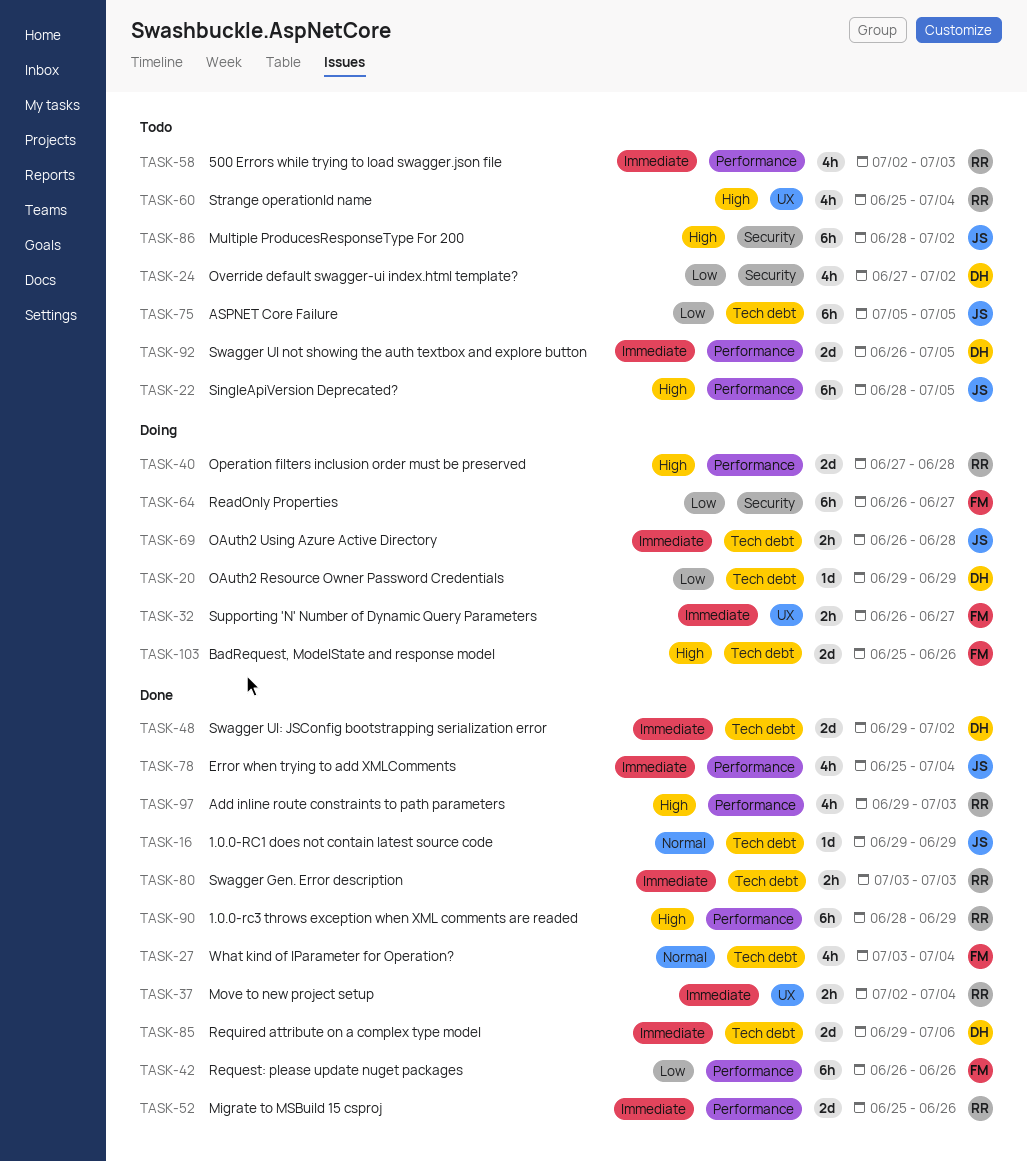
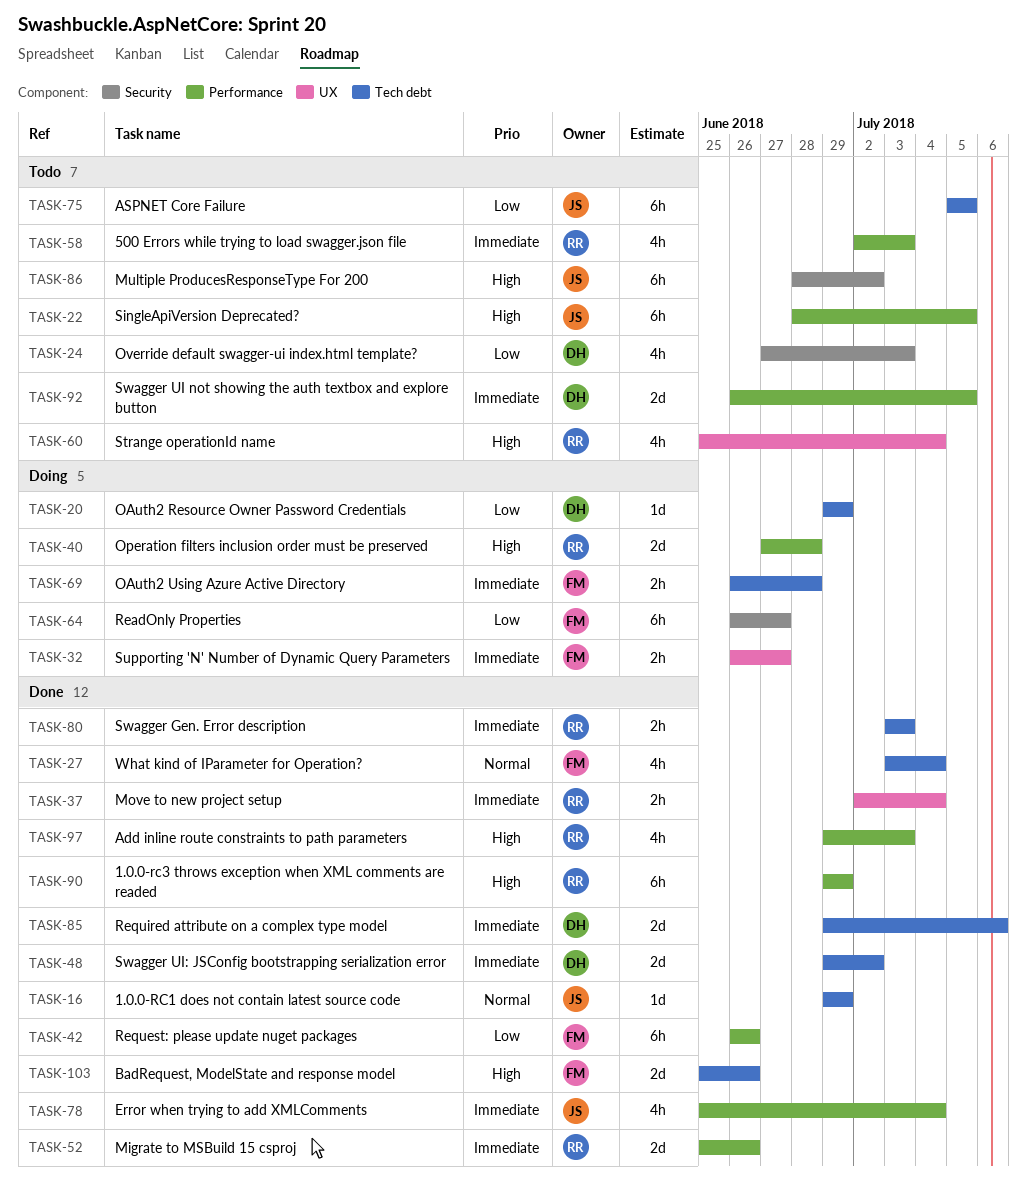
TASK-24, due: Jul 2 -> Jul 3
TASK-69, owner: JS -> FM
TASK-90, start: Jun 28 -> Jun 29
TASK-103, status: Doing -> Done

